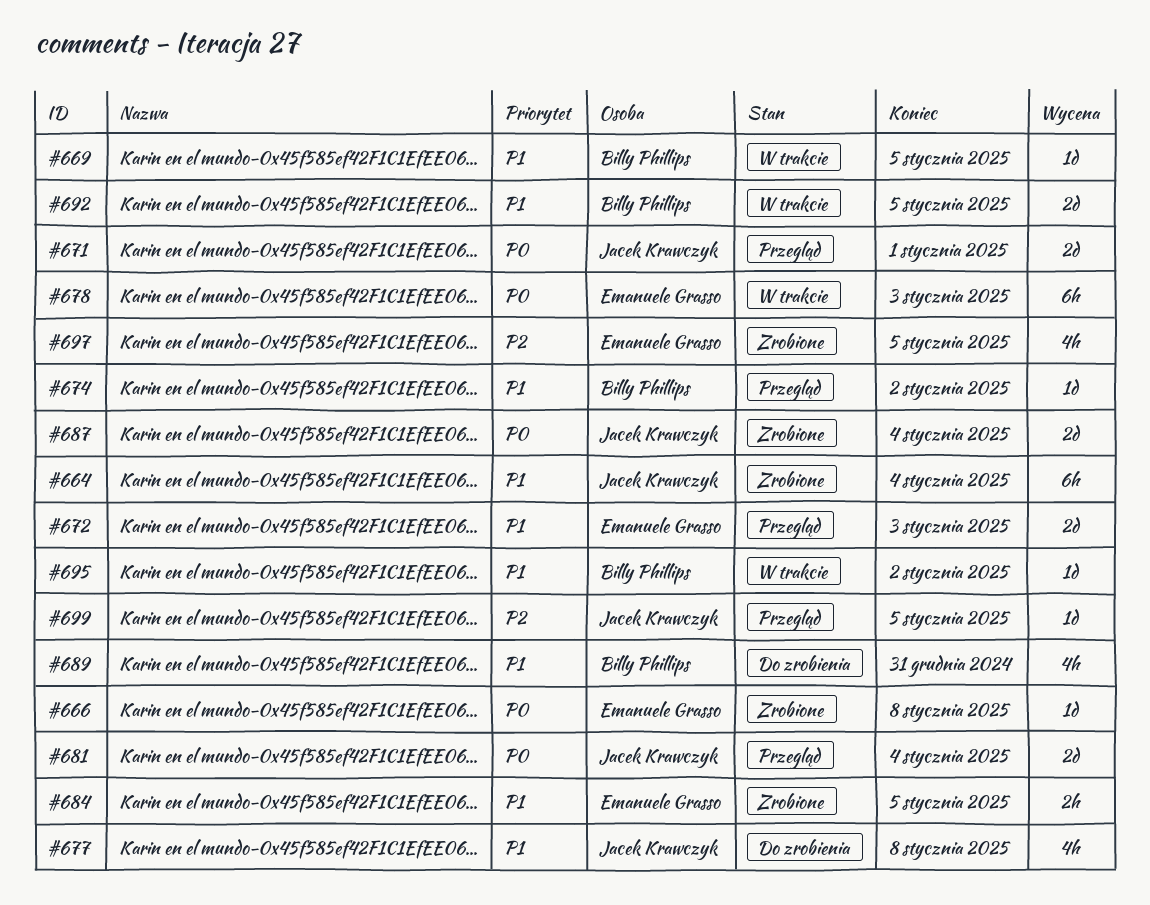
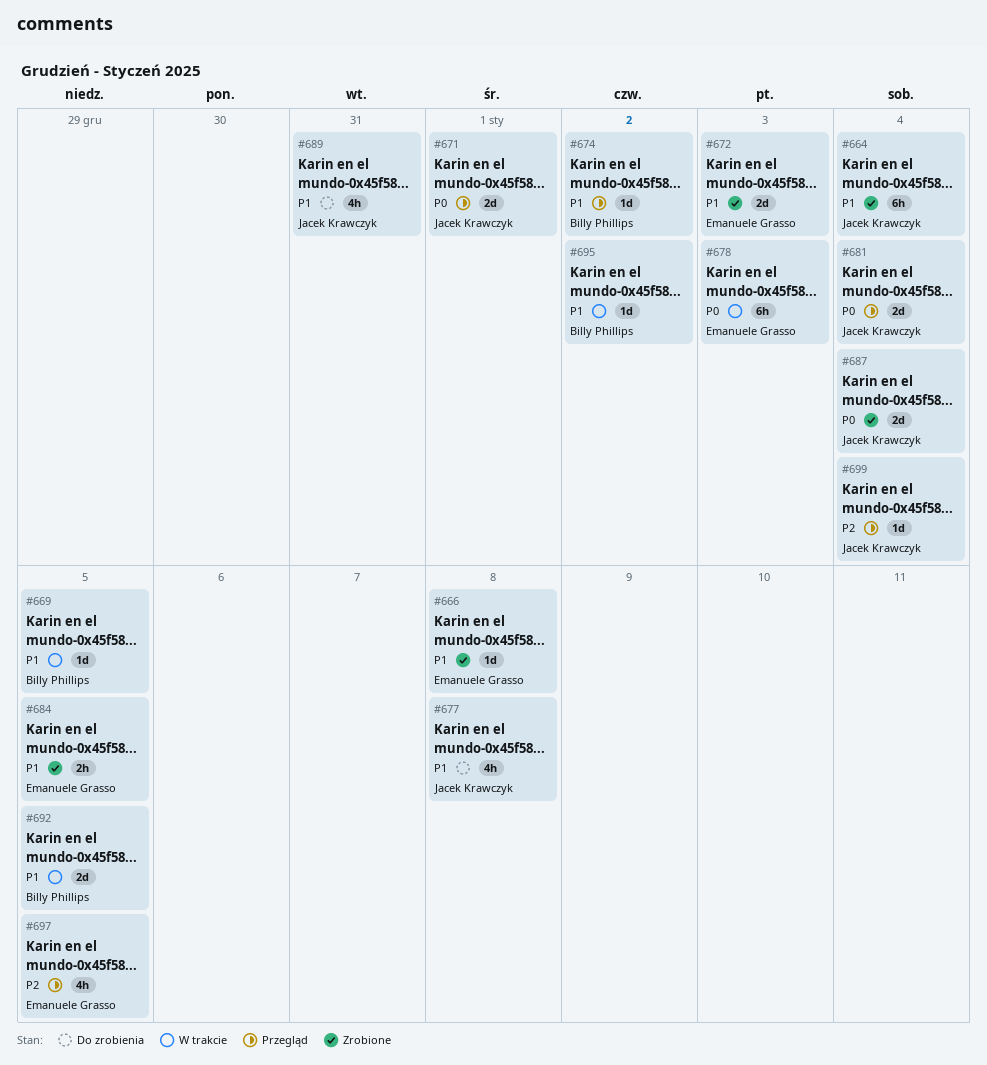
#666, priority: P0 -> P1
#672, status: Przegląd -> Zrobione
#689, owner: Billy Phillips -> Jacek Krawczyk
#697, status: Zrobione -> Przegląd
#699, due: Jan 5 -> Jan 4

